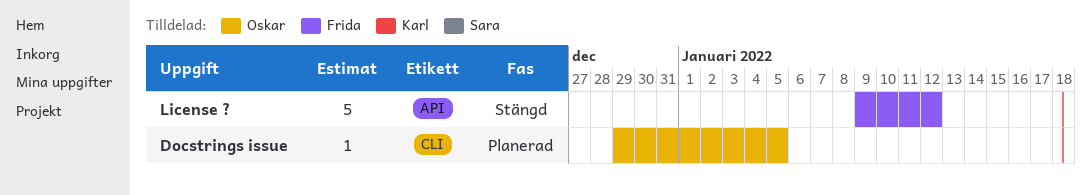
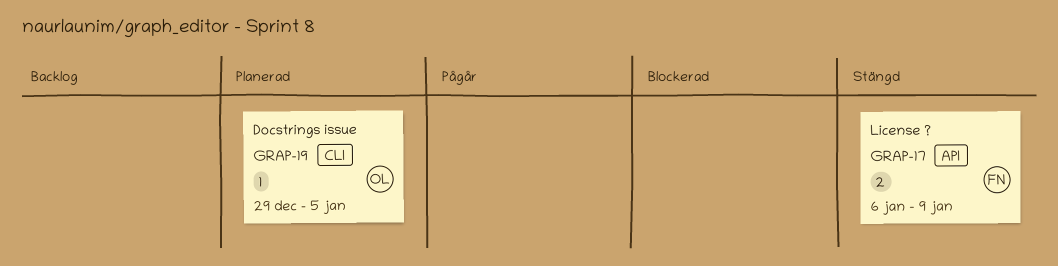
License ?, estimate: 5 -> 2
License ?, start: Jan 9 -> Jan 6
License ?, due: Jan 12 -> Jan 9

